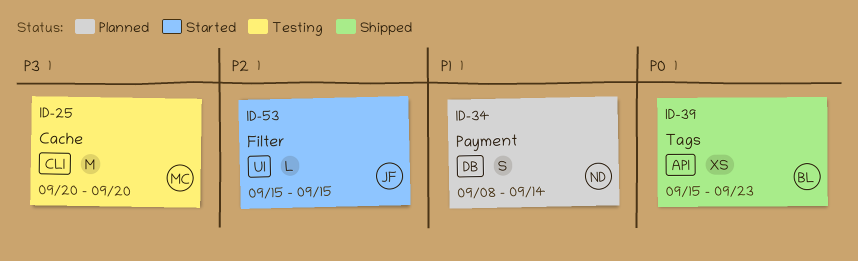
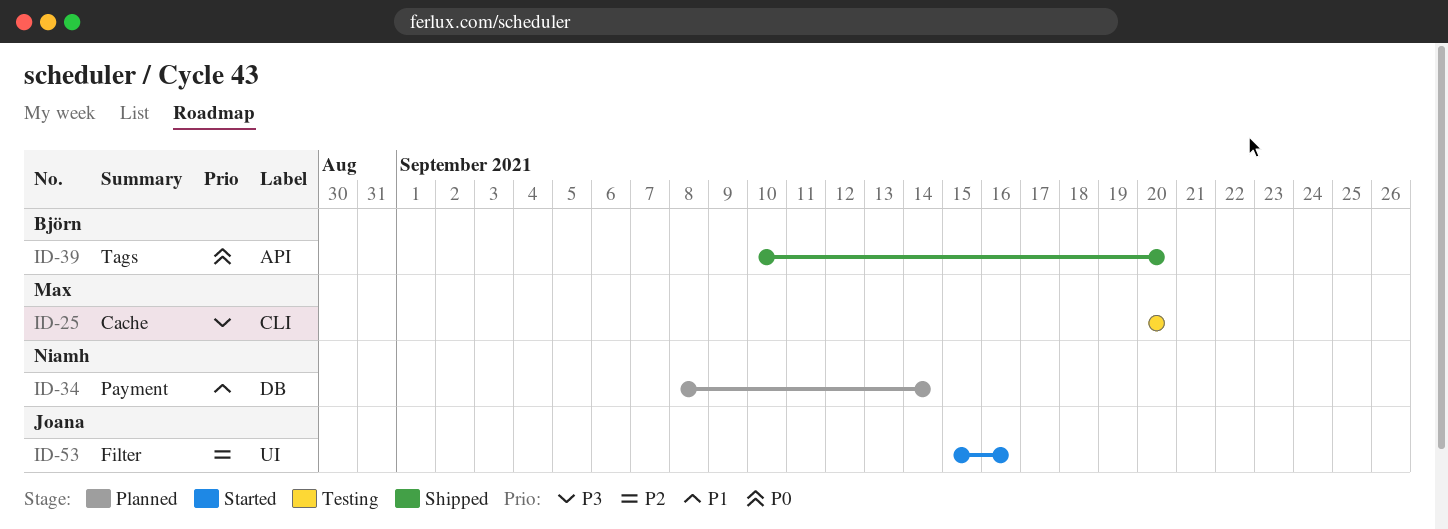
ID-39, start: Sep 15 -> Sep 10
ID-39, due: Sep 23 -> Sep 20
ID-53, due: Sep 15 -> Sep 16

